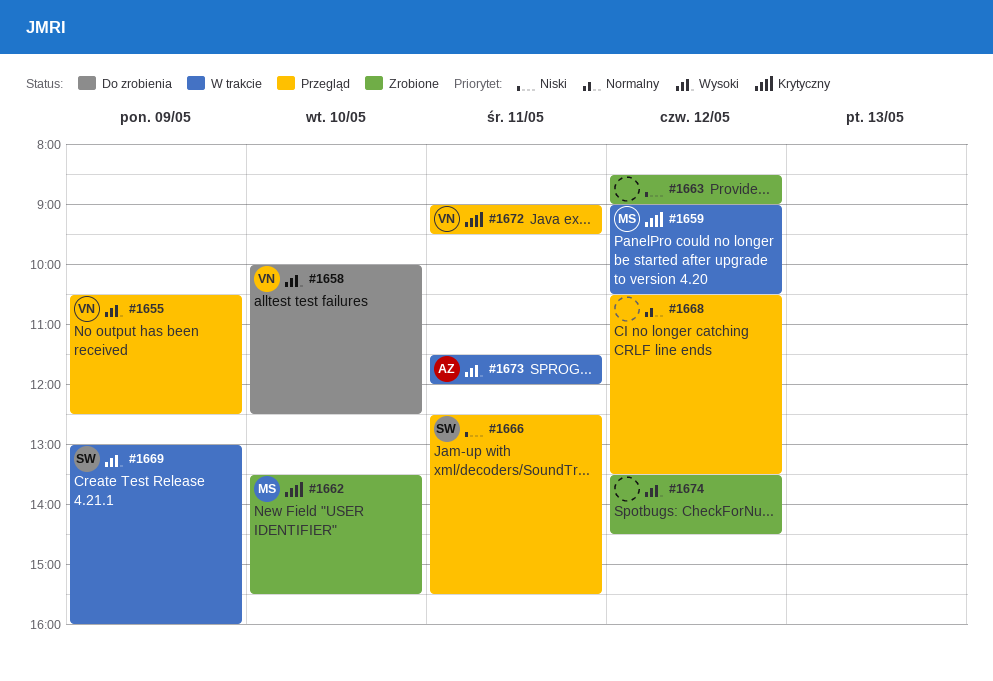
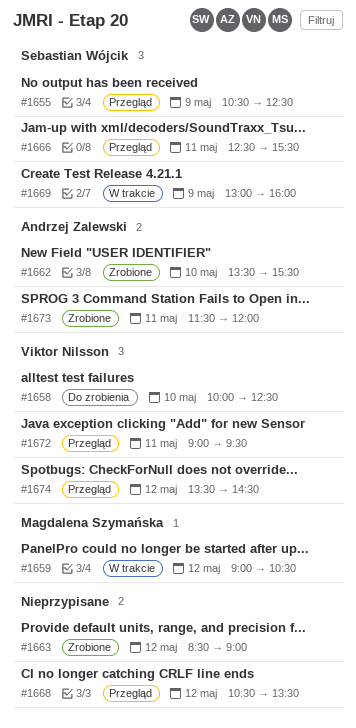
#1655, owner: Viktor Nilsson -> Sebastian Wójcik
#1662, owner: Magdalena Szymańska -> Andrzej Zalewski
#1673, status: W trakcie -> Zrobione
#1674, status: Zrobione -> Przegląd
#1674, owner: none -> Viktor Nilsson

